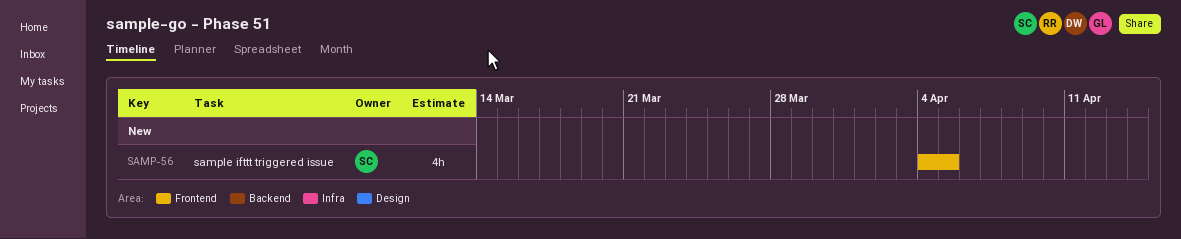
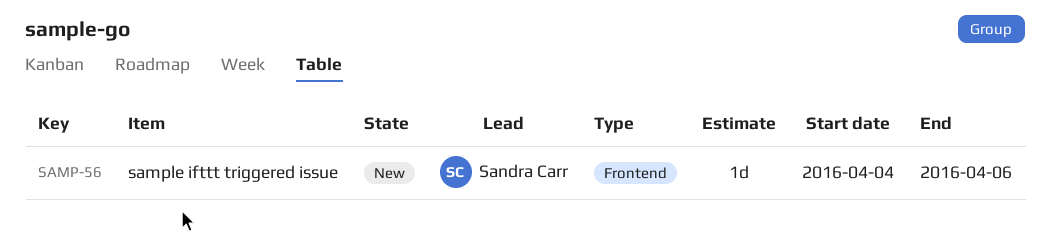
SAMP-56, estimate: 4h -> 1d
SAMP-56, due: Apr 5 -> Apr 6

